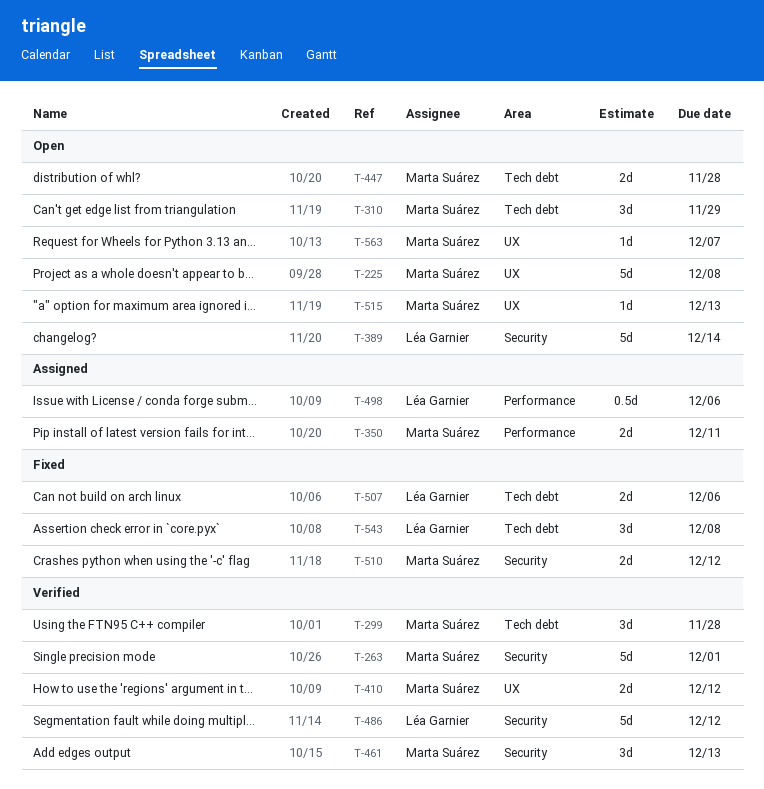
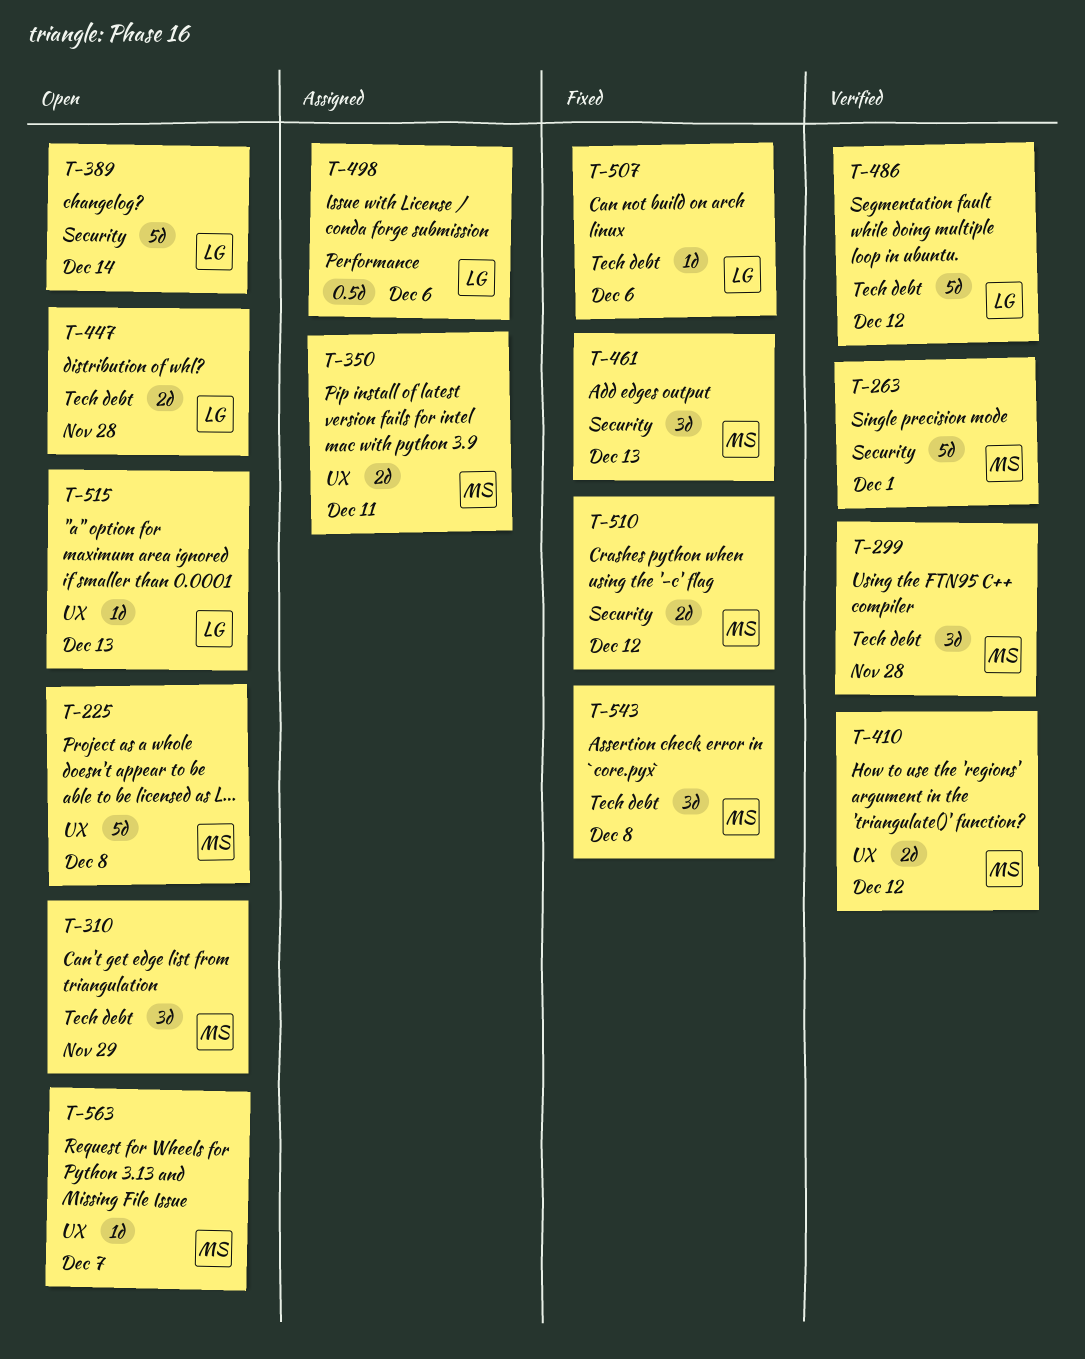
T-350, label: Performance -> UX
T-447, owner: Marta Suárez -> Léa Garnier
T-461, status: Verified -> Fixed
T-486, label: Security -> Tech debt
T-507, estimate: 2d -> 1d
T-515, owner: Marta Suárez -> Léa Garnier
T-543, owner: Léa Garnier -> Marta Suárez

